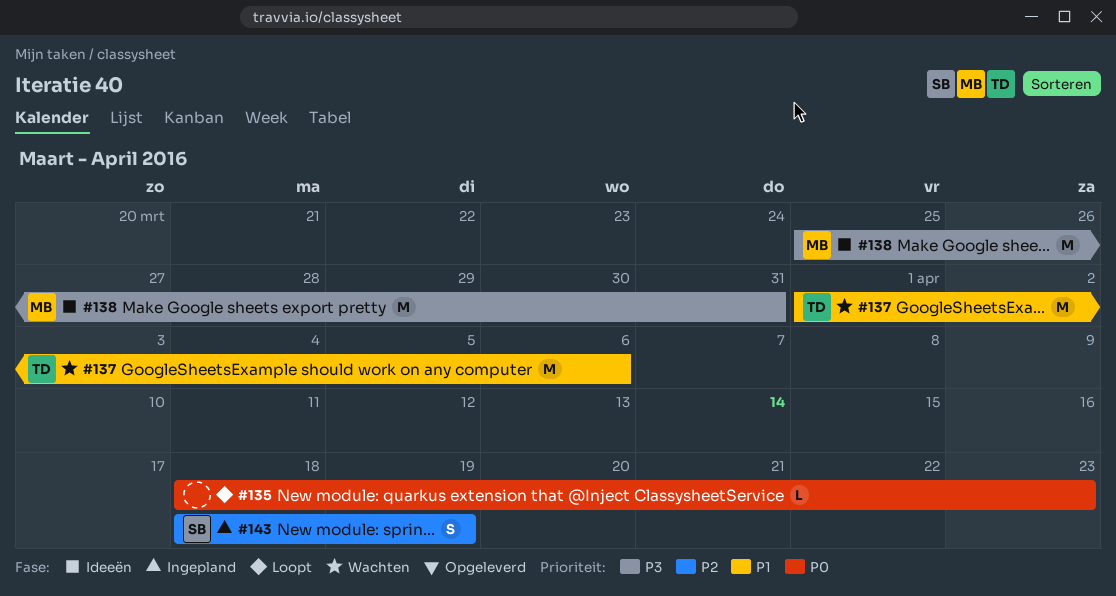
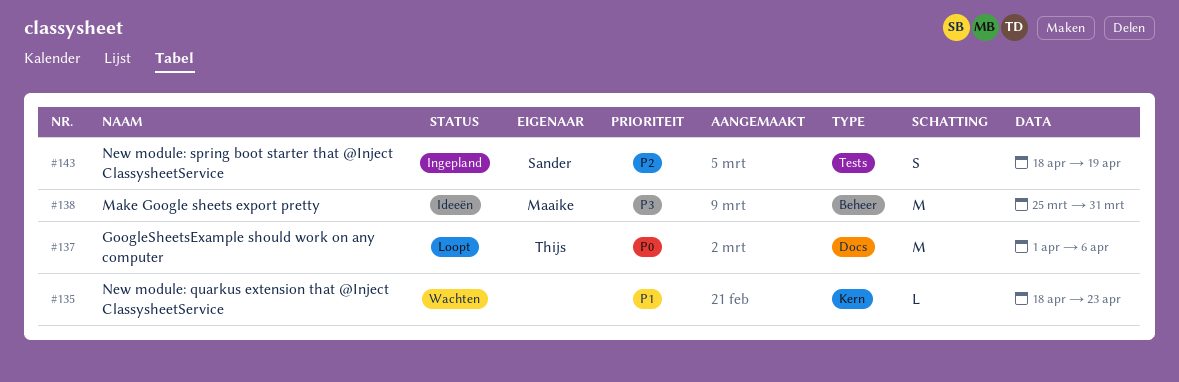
#135, status: Loopt -> Wachten
#135, priority: P0 -> P1
#137, status: Wachten -> Loopt
#137, priority: P1 -> P0

